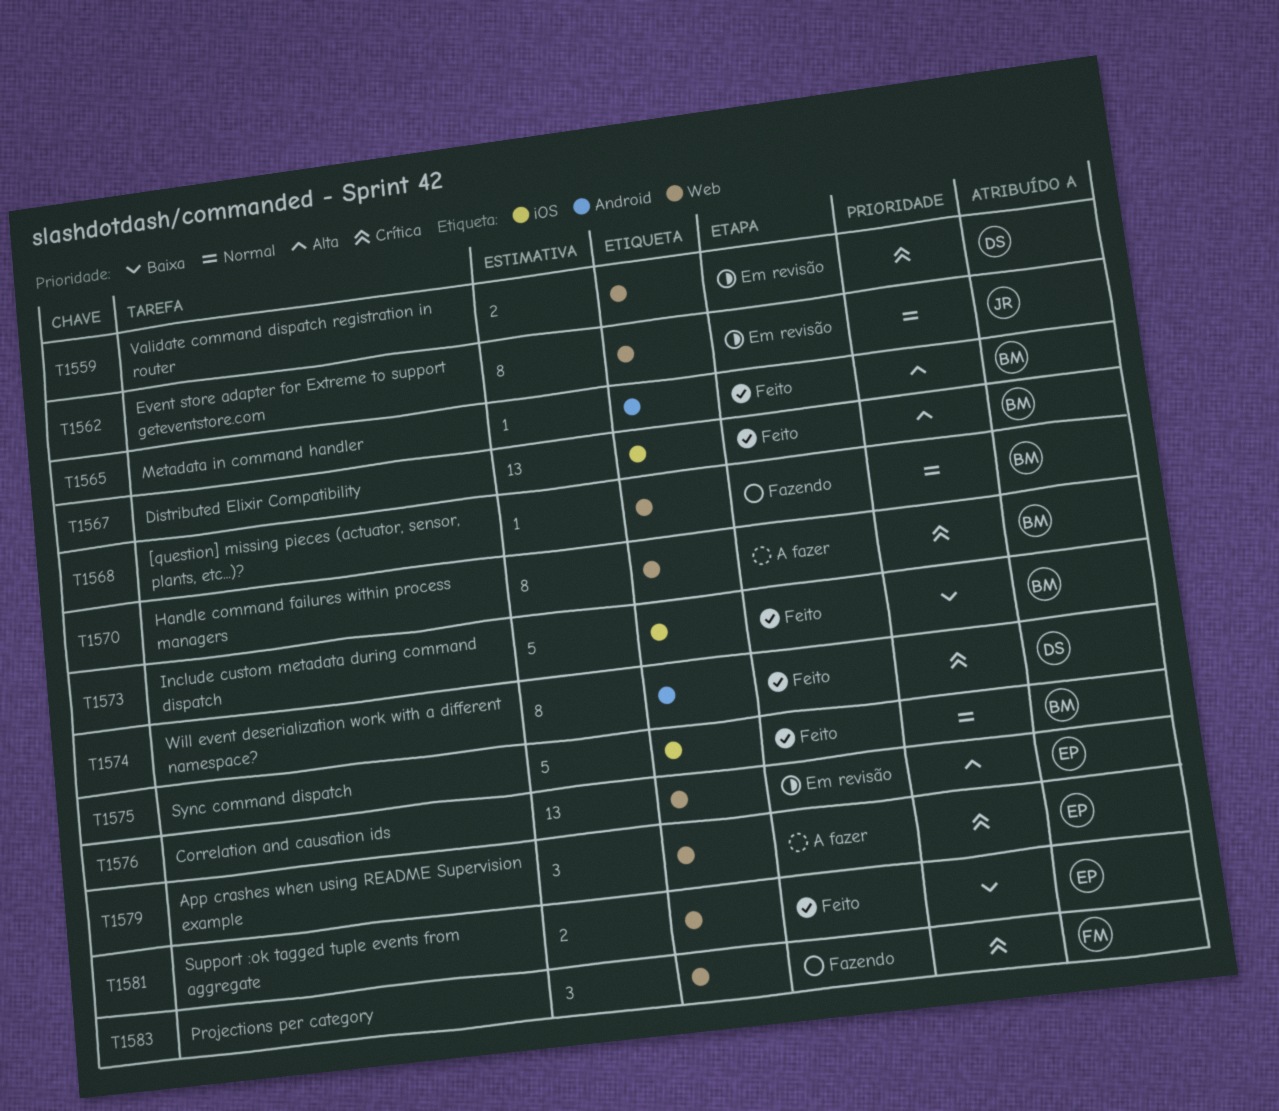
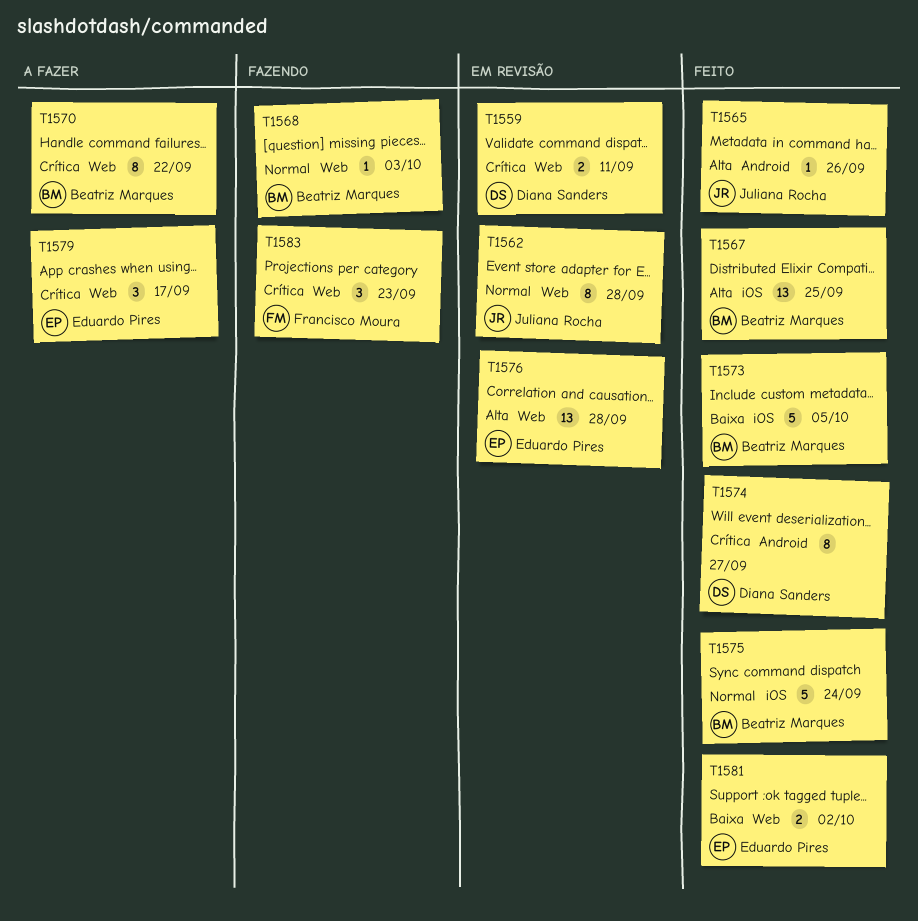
T1565, owner: Beatriz Marques -> Juliana Rocha

